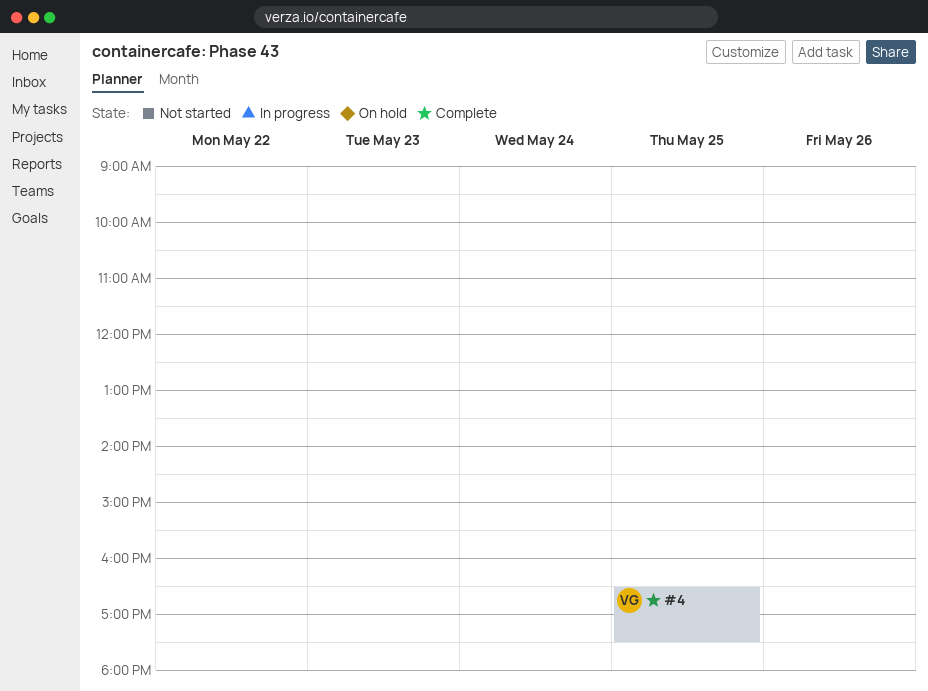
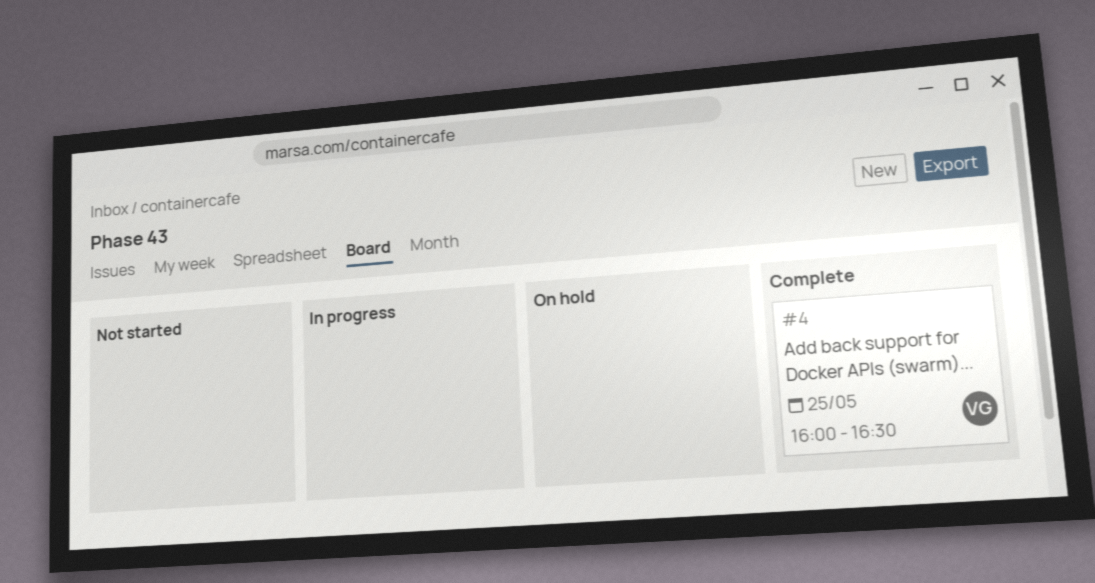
#4, begins: 16:30 -> 16:00
#4, ends: 17:30 -> 16:30

